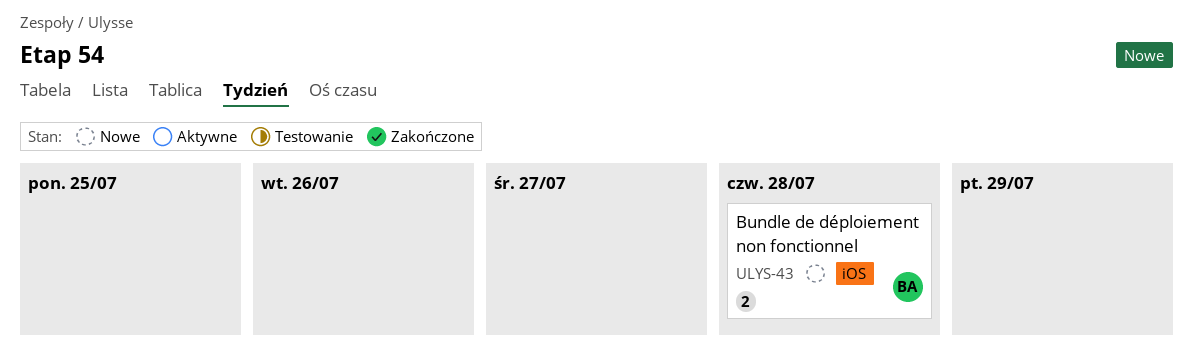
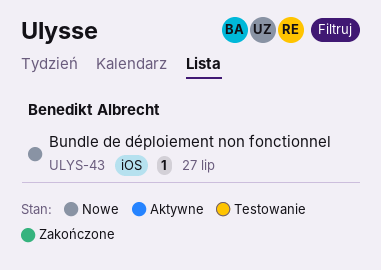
ULYS-43, estimate: 2 -> 1
ULYS-43, due: Jul 28 -> Jul 27

